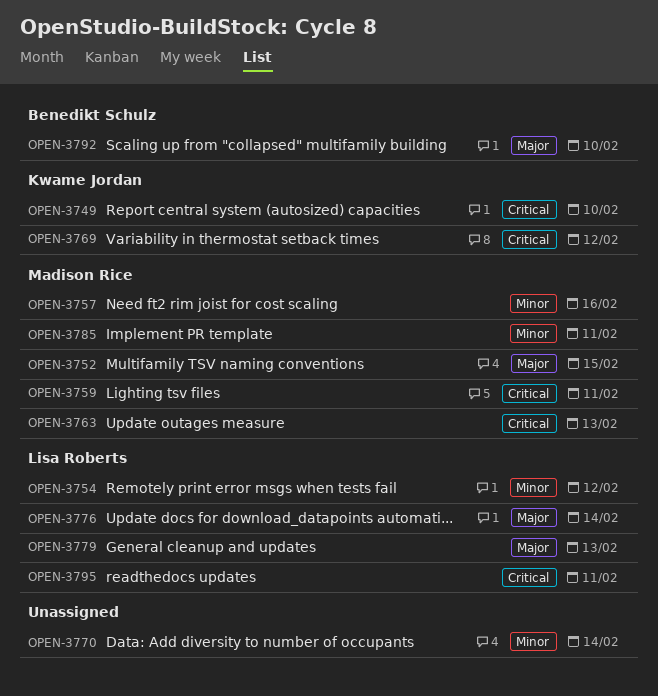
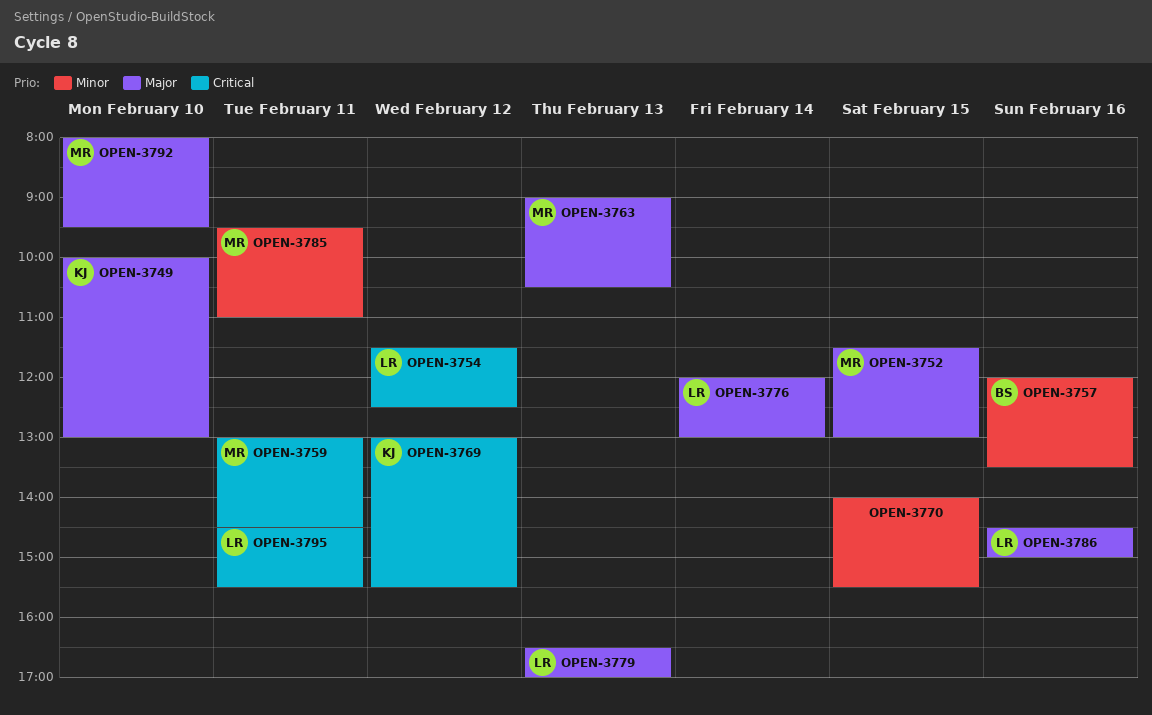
OPEN-3749, priority: Critical -> Major
OPEN-3754, priority: Minor -> Critical
OPEN-3757, owner: Madison Rice -> Benedikt Schulz
OPEN-3763, priority: Critical -> Major
OPEN-3770, day: Feb 14 -> Feb 15
OPEN-3786: none -> present
OPEN-3792, owner: Benedikt Schulz -> Madison Rice

